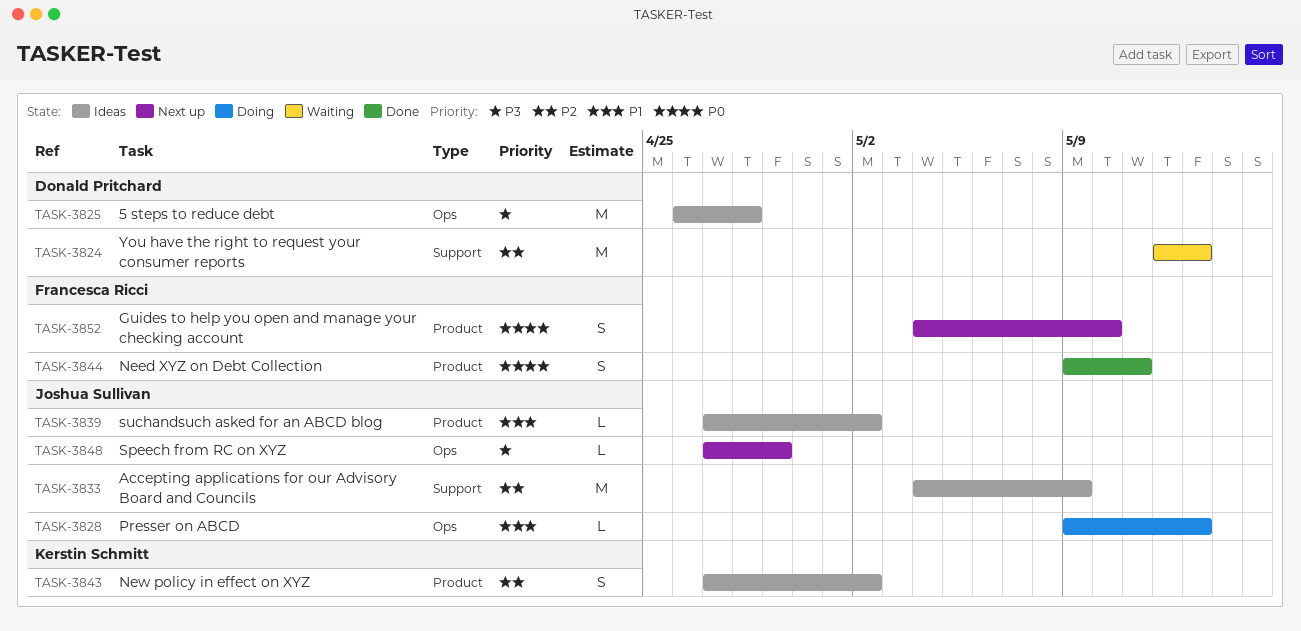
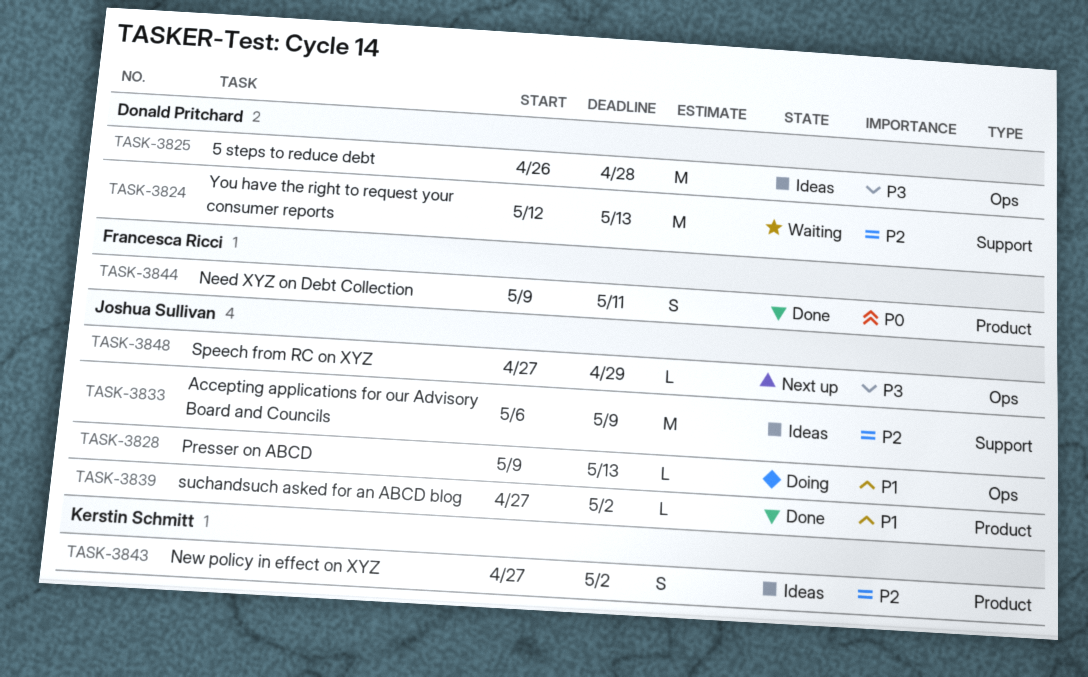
TASK-3833, start: May 4 -> May 6
TASK-3839, status: Ideas -> Done
TASK-3852: present -> none

